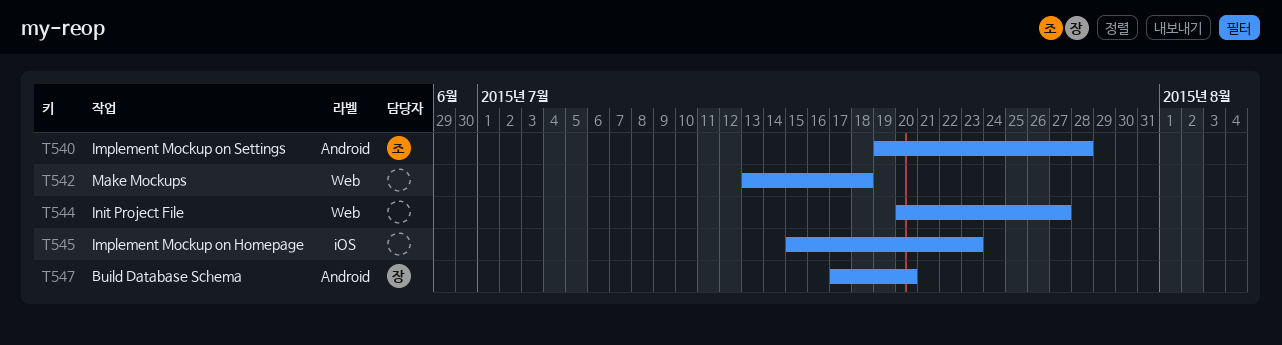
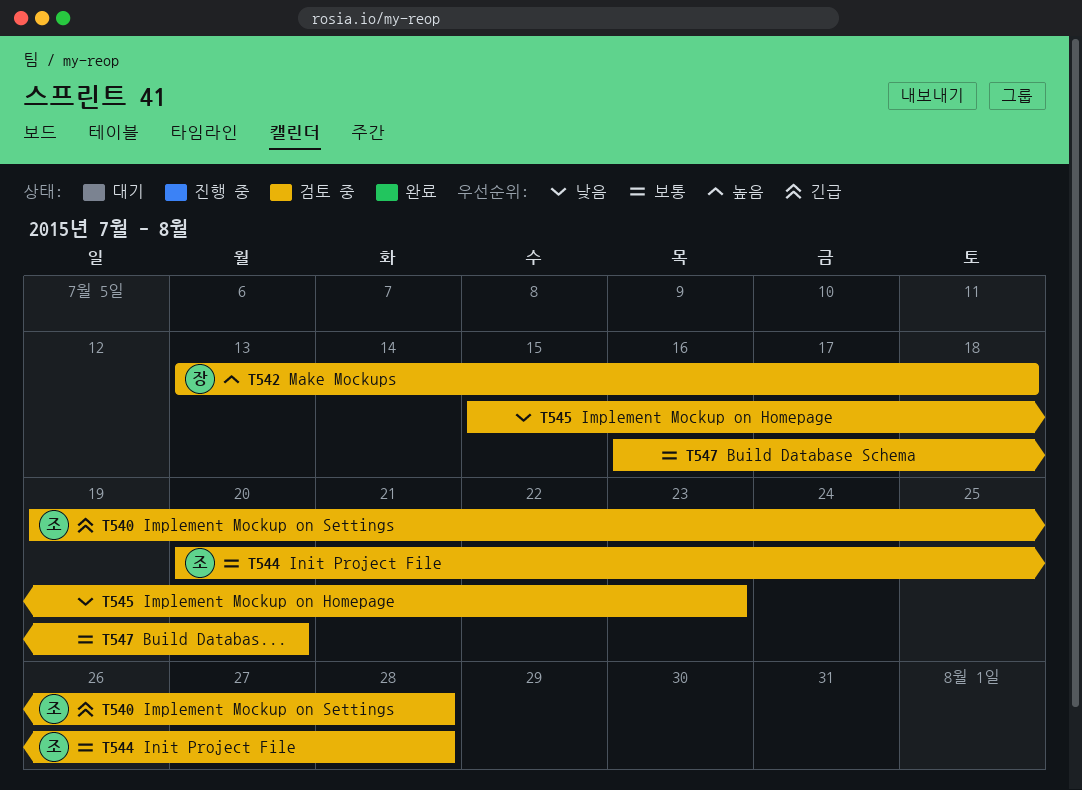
T542, owner: none -> 장
T544, owner: none -> 조
T544, due: Jul 27 -> Jul 28
T547, owner: 장 -> none
T547, start: Jul 17 -> Jul 16

